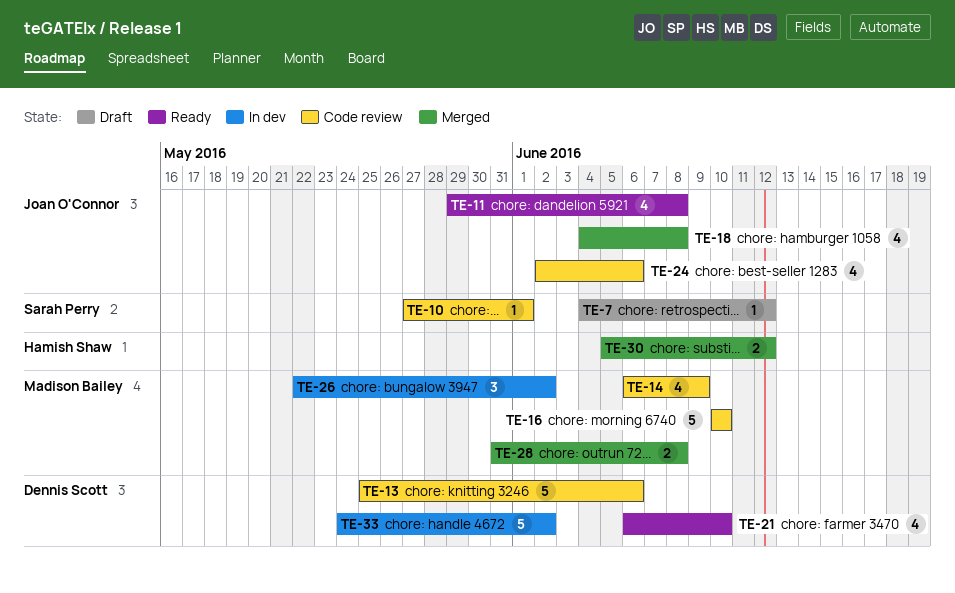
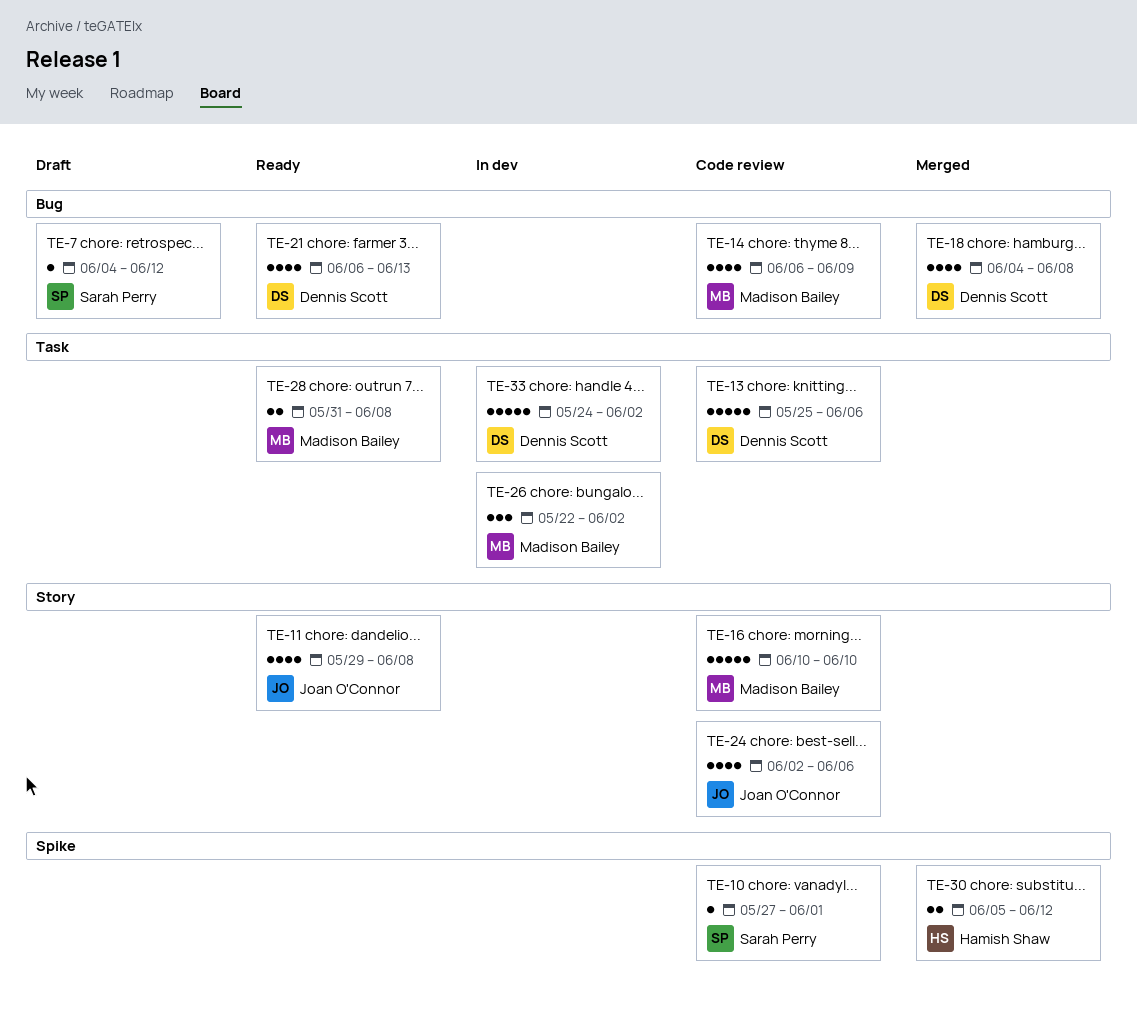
TE-18, owner: Joan O'Connor -> Dennis Scott
TE-21, due: Jun 10 -> Jun 13
TE-28, status: Merged -> Ready

